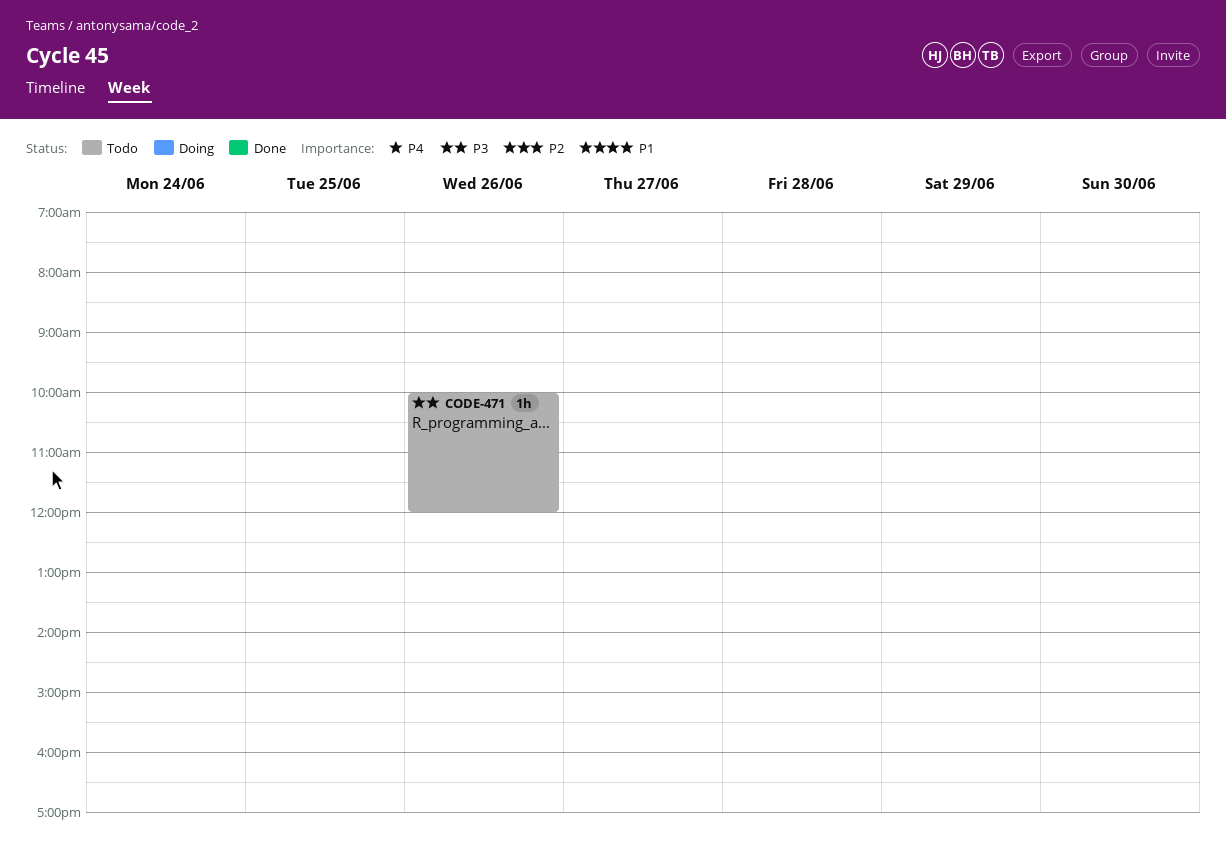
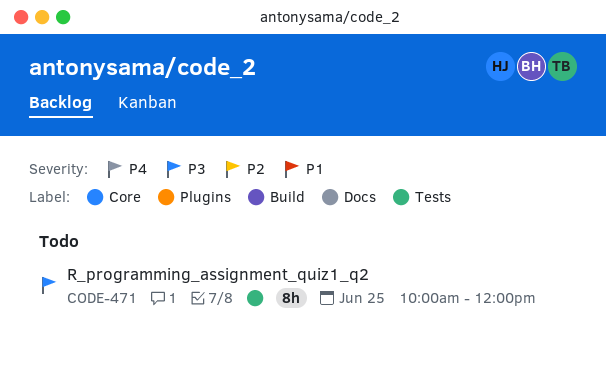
CODE-471, estimate: 1h -> 8h
CODE-471, day: Jun 26 -> Jun 25

